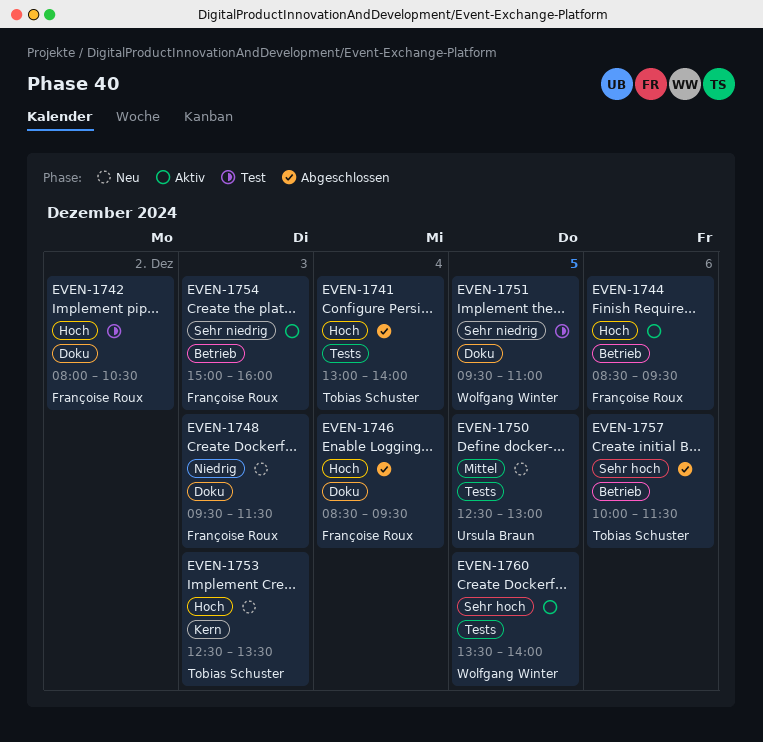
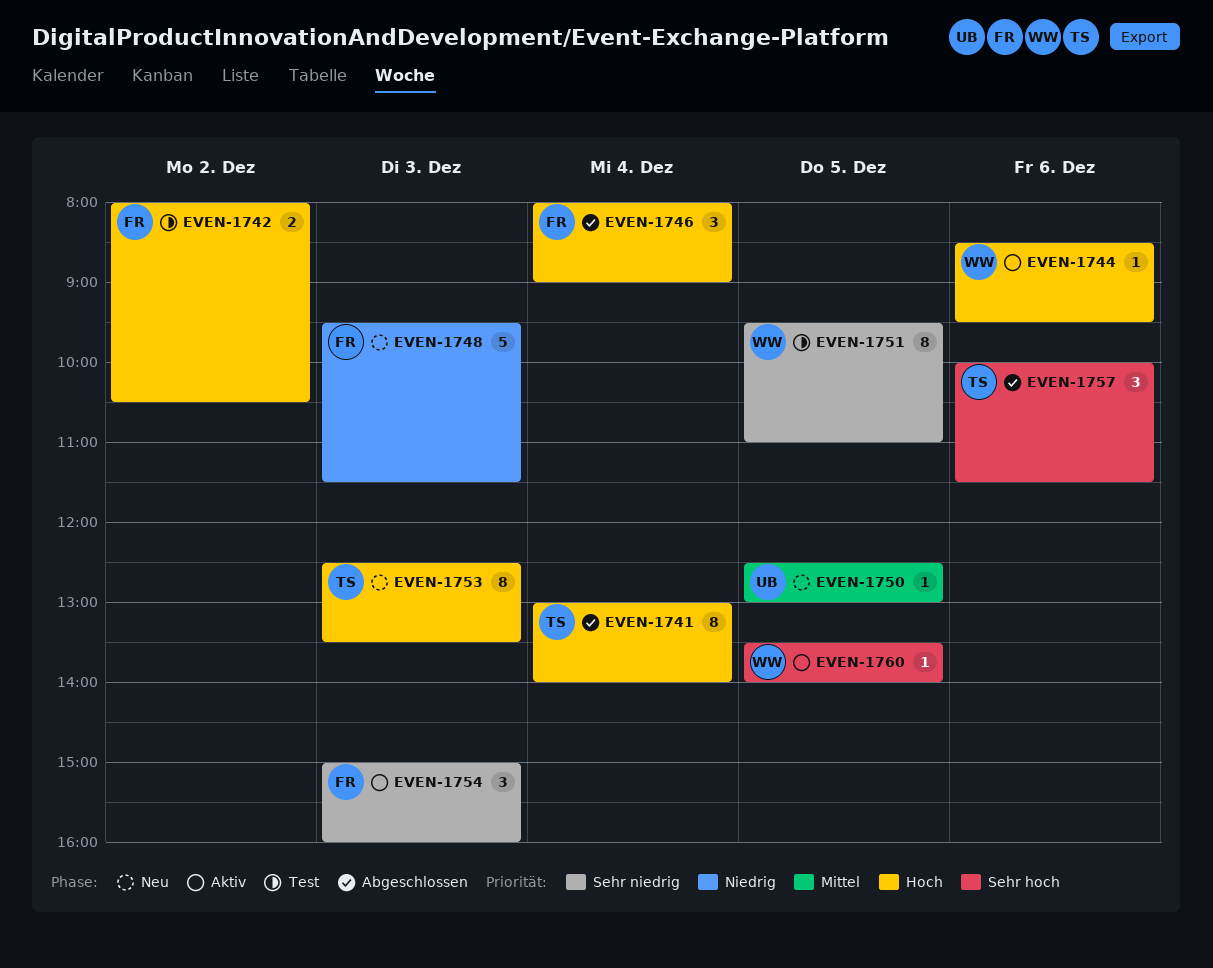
EVEN-1744, owner: Françoise Roux -> Wolfgang Winter
EVEN-1746, begins: 08:30 -> 08:00
EVEN-1746, ends: 09:30 -> 09:00

